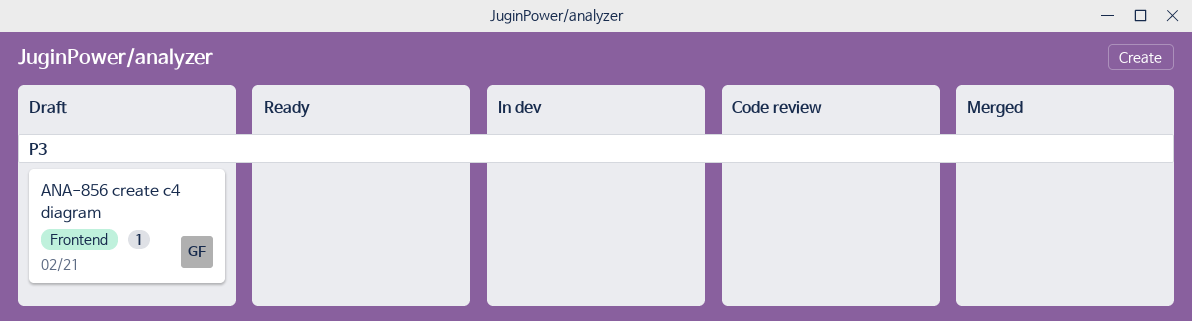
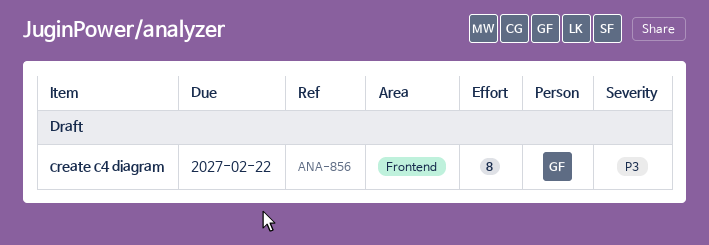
ANA-856, estimate: 1 -> 8
ANA-856, due: Feb 21 -> Feb 22

